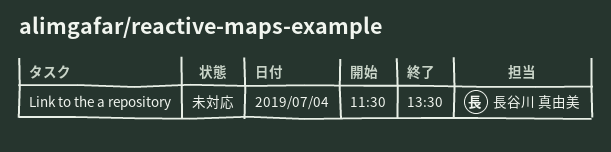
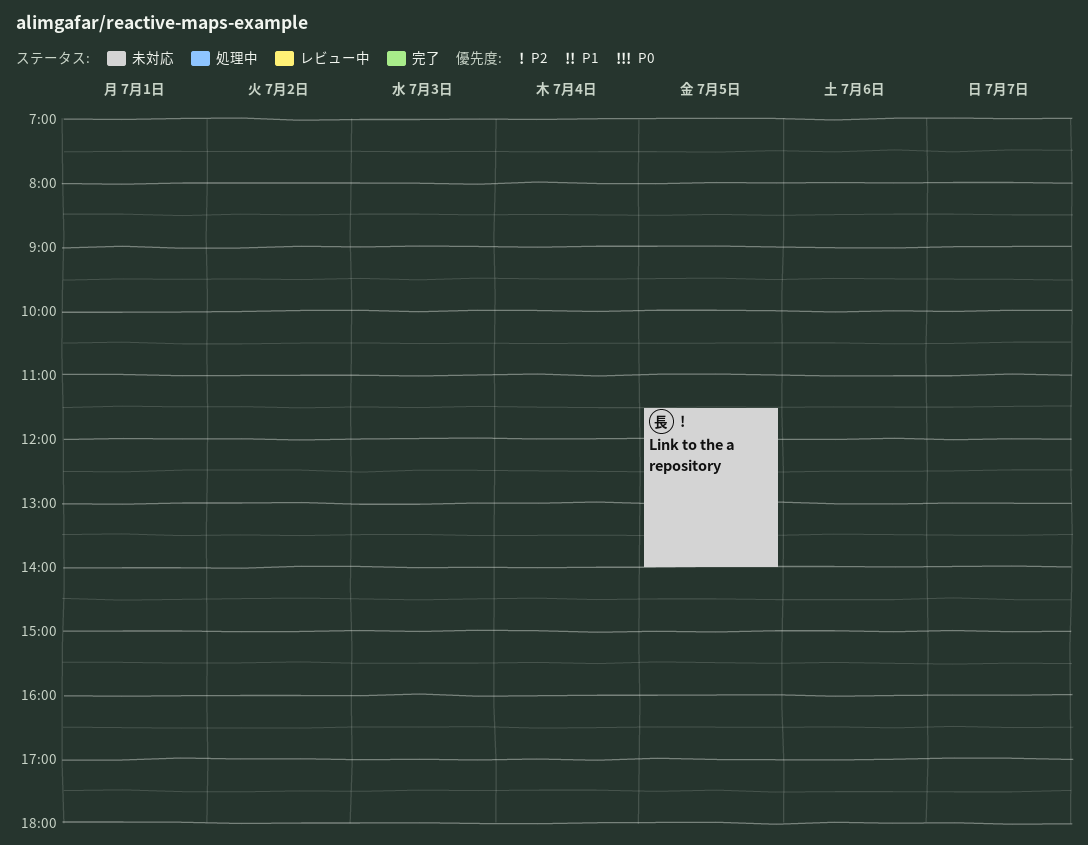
Link to the a repository, day: Jul 4 -> Jul 5
Link to the a repository, ends: 13:30 -> 14:00

